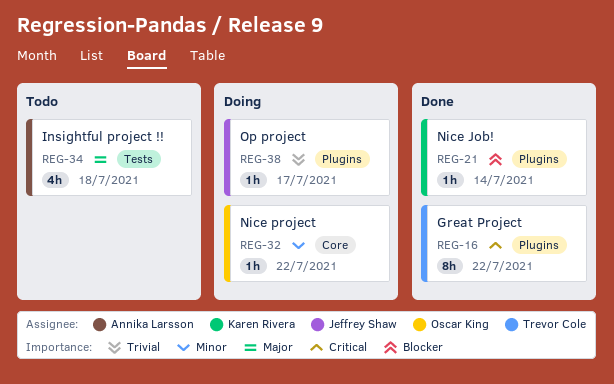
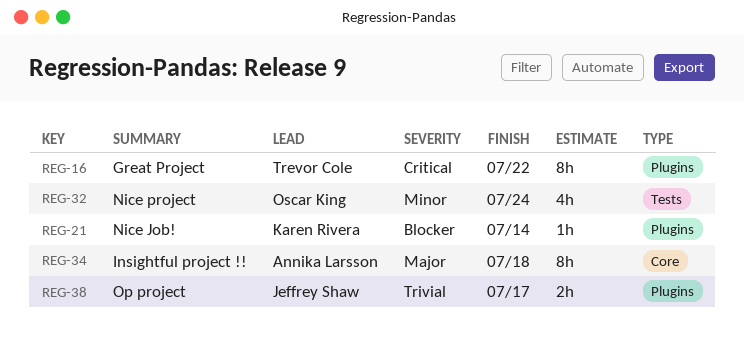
REG-32, label: Core -> Tests
REG-32, estimate: 1h -> 4h
REG-32, due: Jul 22 -> Jul 24
REG-34, label: Tests -> Core
REG-34, estimate: 4h -> 8h
REG-38, estimate: 1h -> 2h

